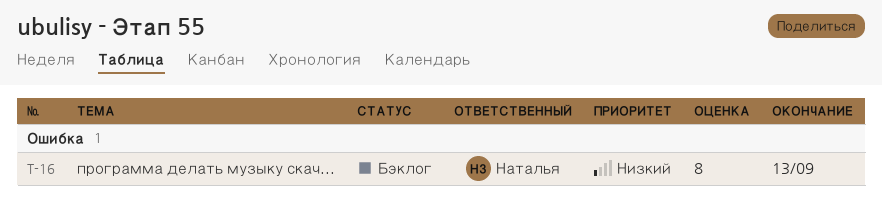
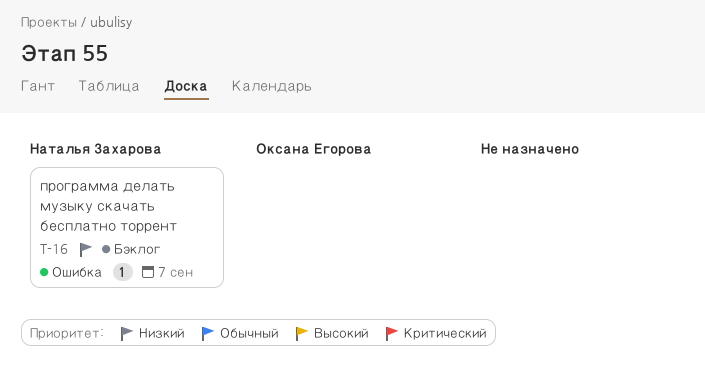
T-16, estimate: 8 -> 1
T-16, due: Sep 13 -> Sep 7

